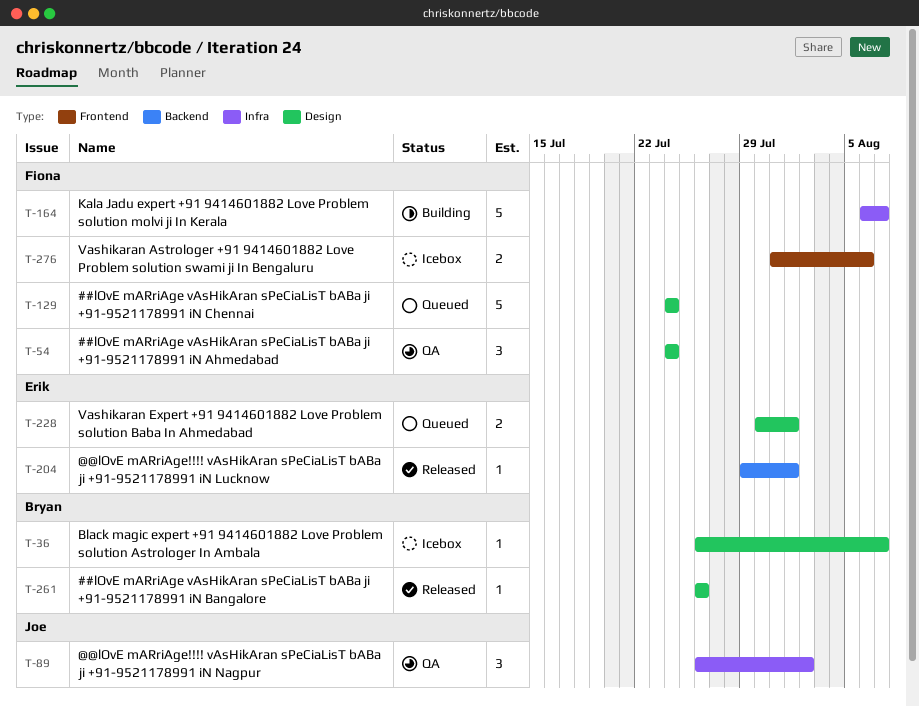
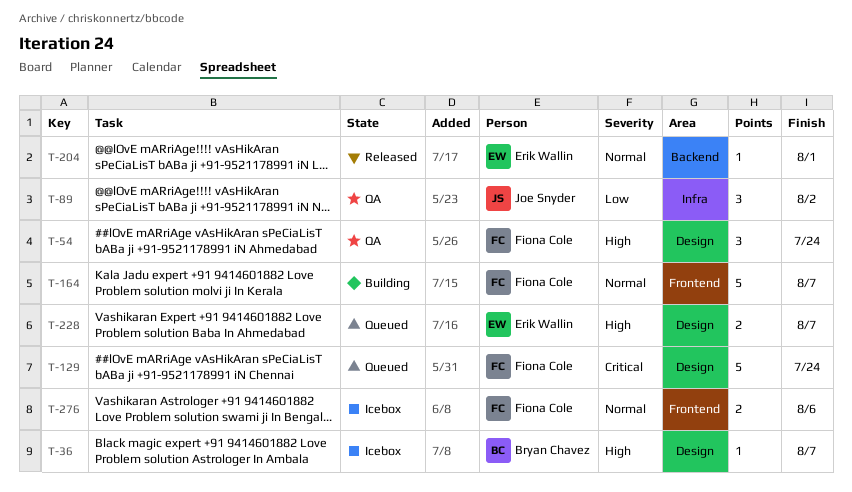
T-164, label: Infra -> Frontend
T-228, due: Aug 1 -> Aug 7
T-261: present -> none

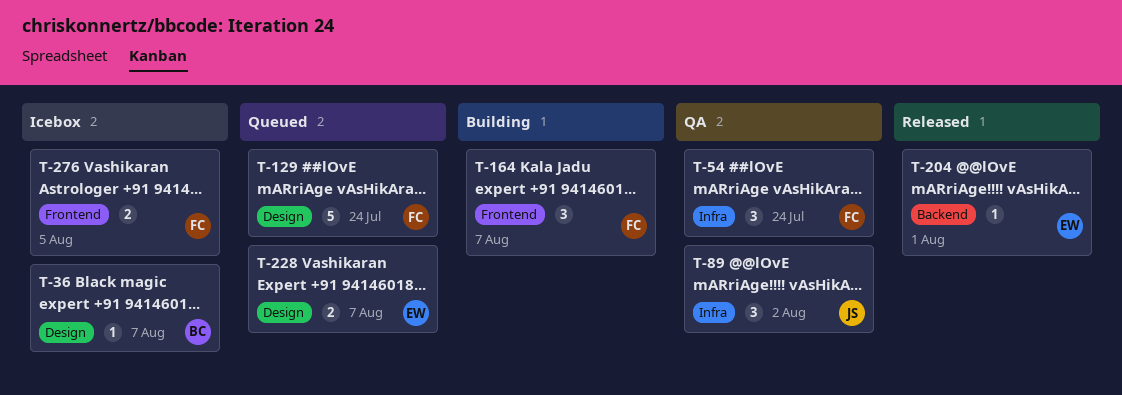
T-54, label: Design -> Infra
T-164, estimate: 5 -> 3
T-276, due: Aug 6 -> Aug 5

